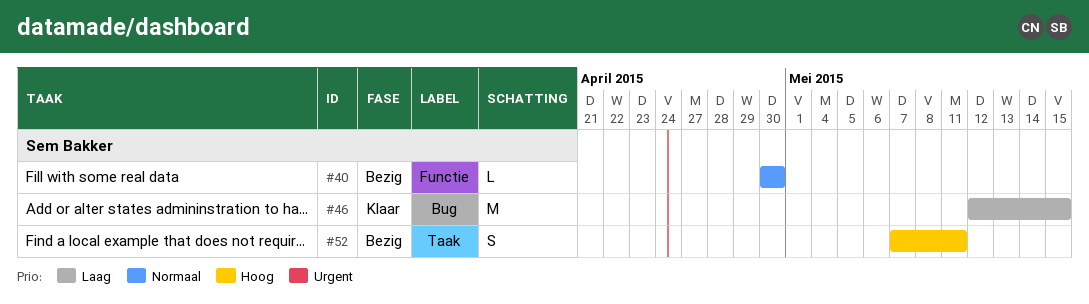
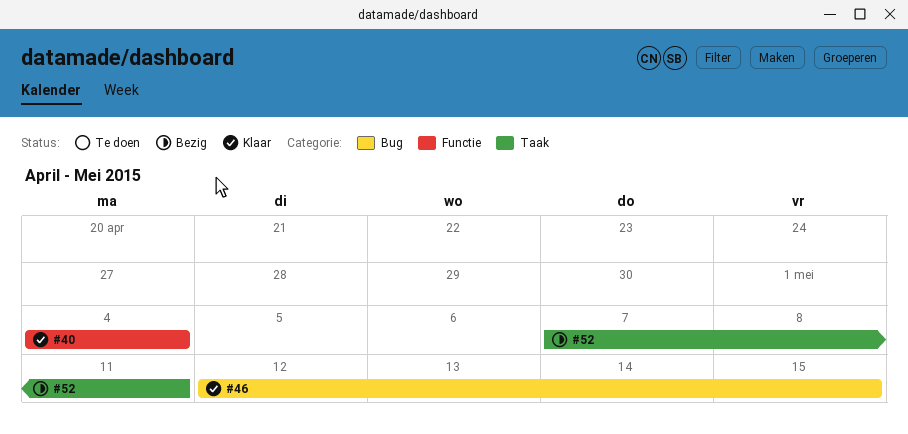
#40, status: Bezig -> Klaar
#40, start: Apr 30 -> May 4
#40, due: Apr 30 -> May 4

